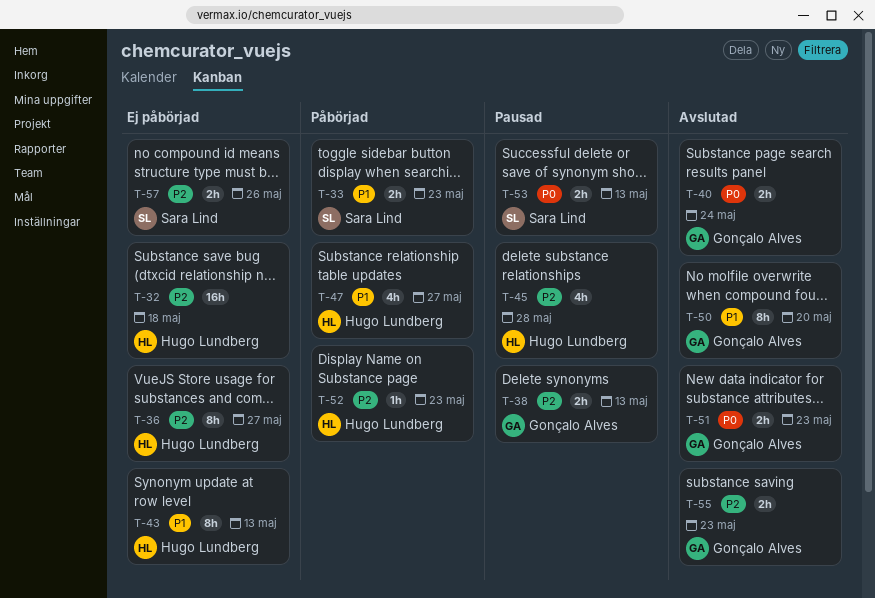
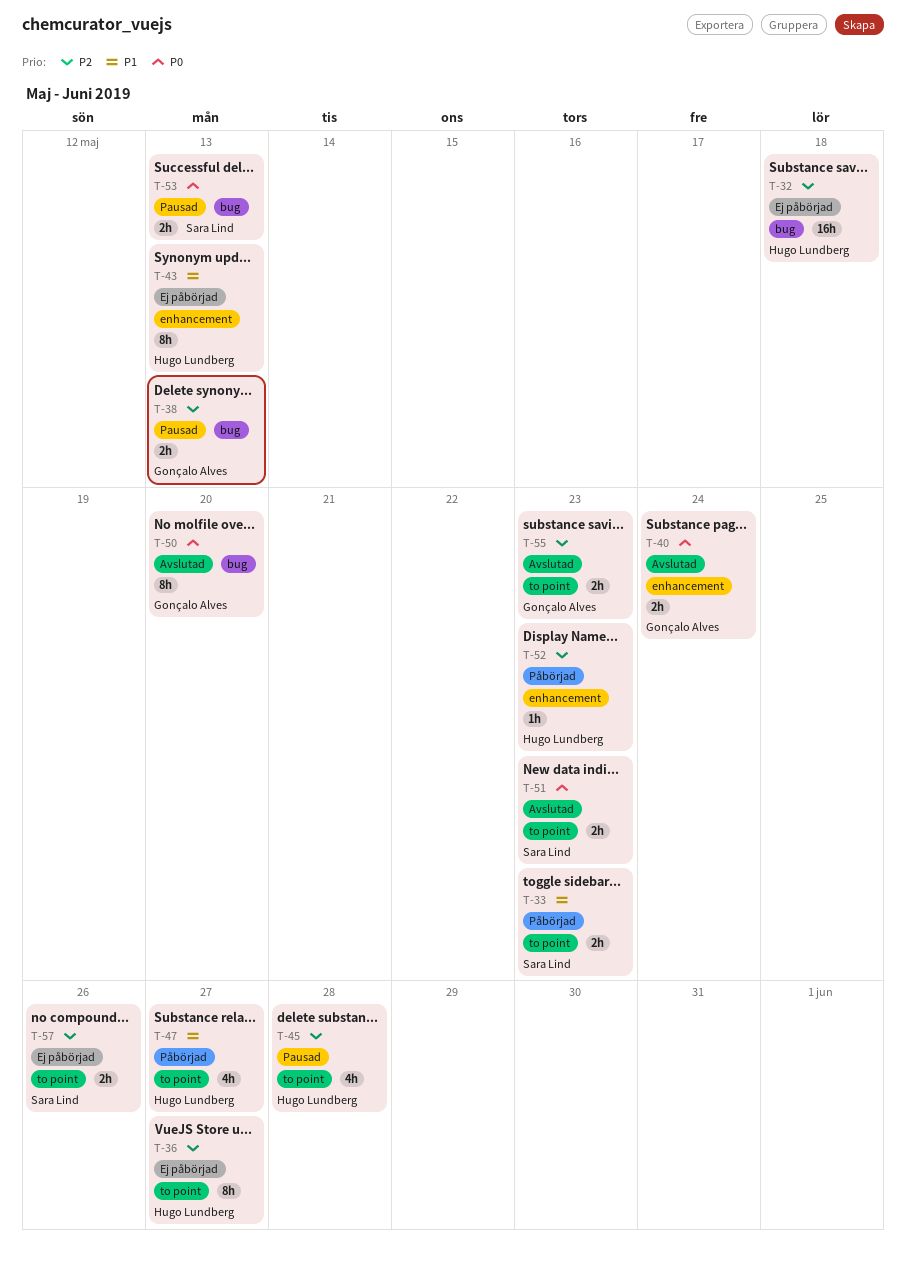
T-50, priority: P1 -> P0
T-51, owner: Gonçalo Alves -> Sara Lind

